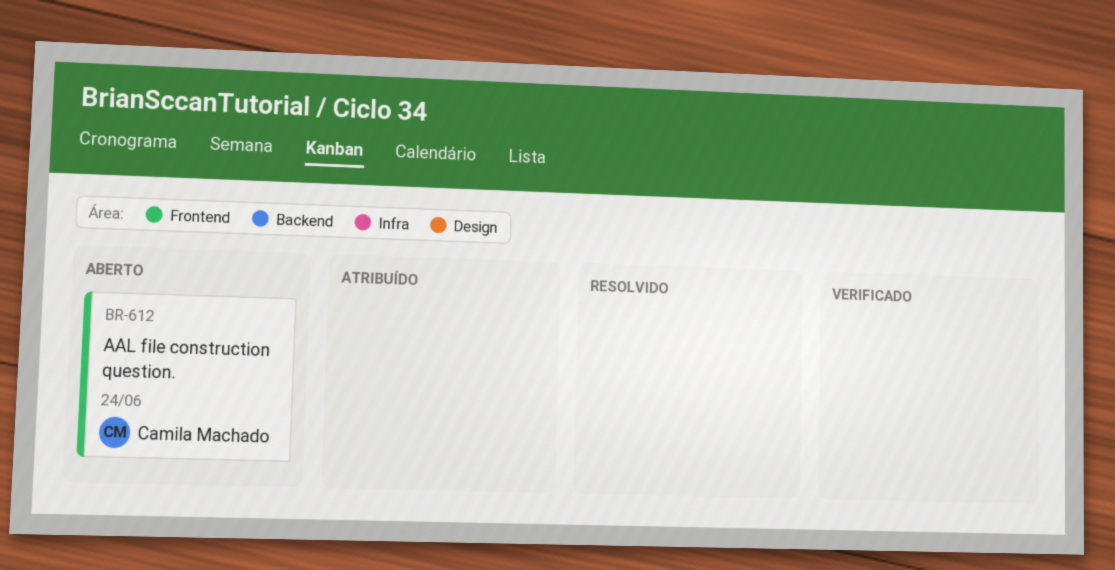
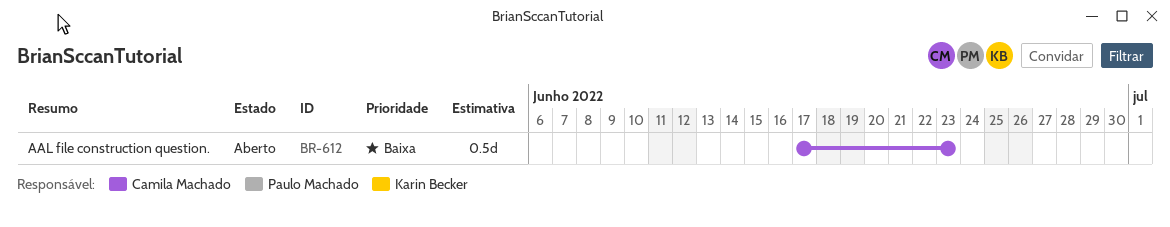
BR-612, due: Jun 24 -> Jun 23

